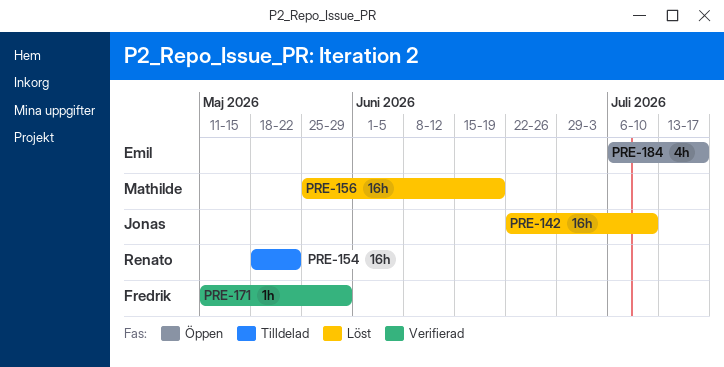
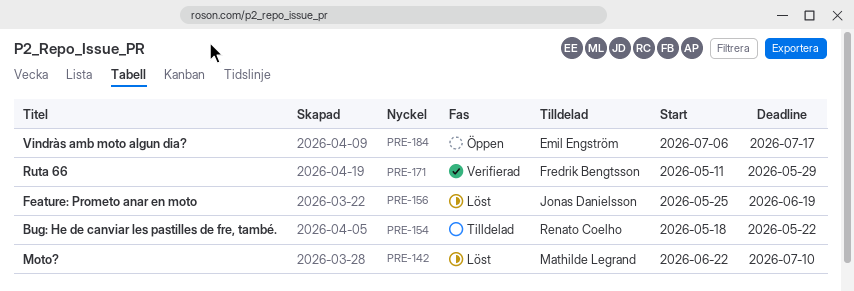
PRE-142, owner: Jonas Danielsson -> Mathilde Legrand
PRE-156, owner: Mathilde Legrand -> Jonas Danielsson

